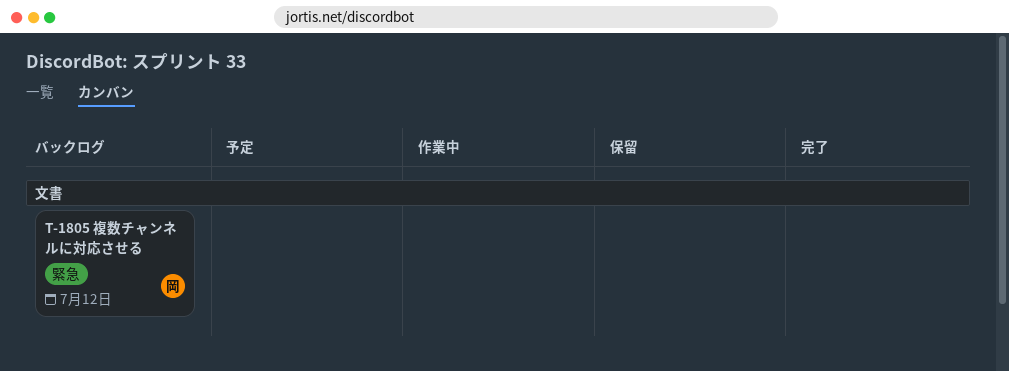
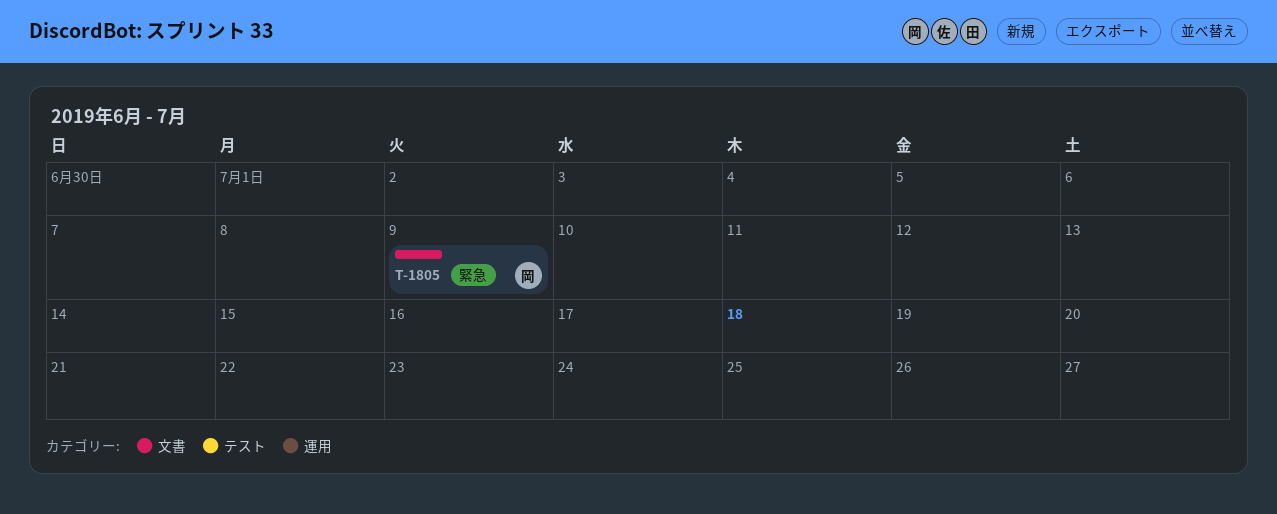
T-1805, due: Jul 12 -> Jul 9

